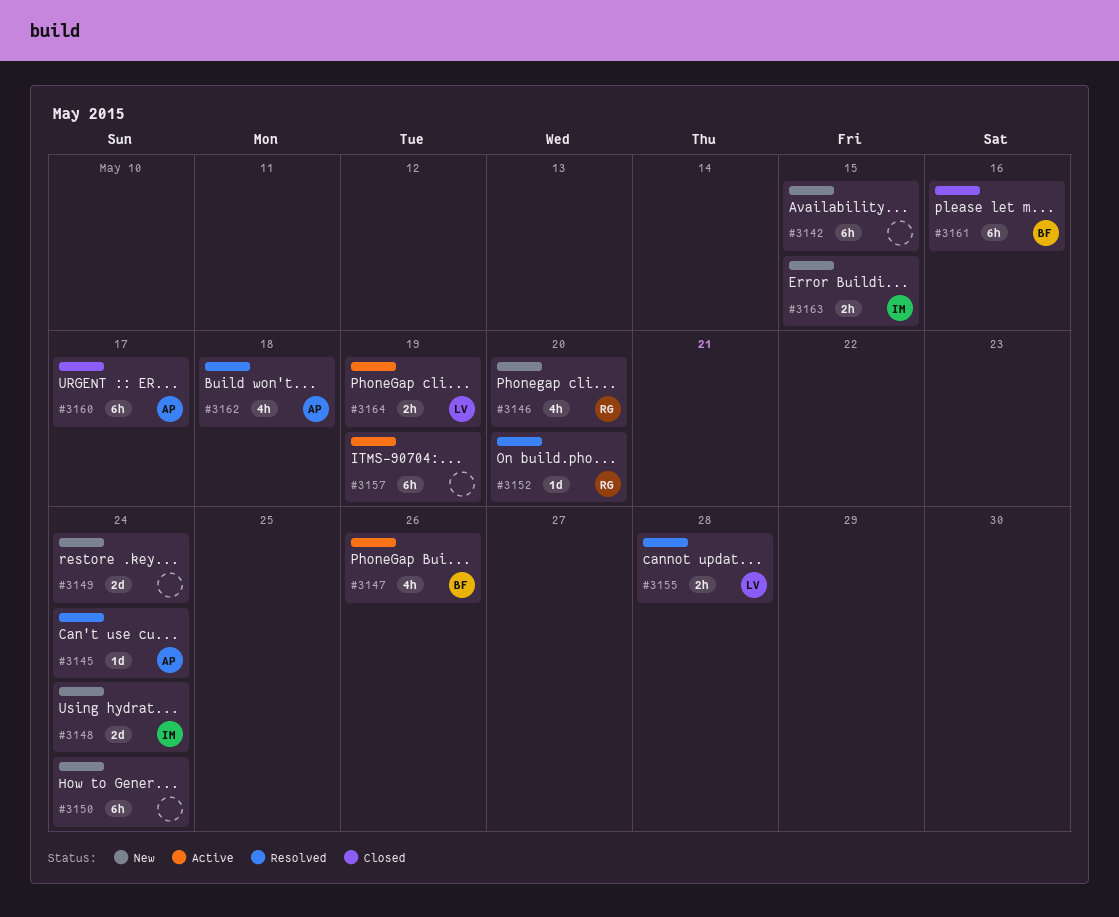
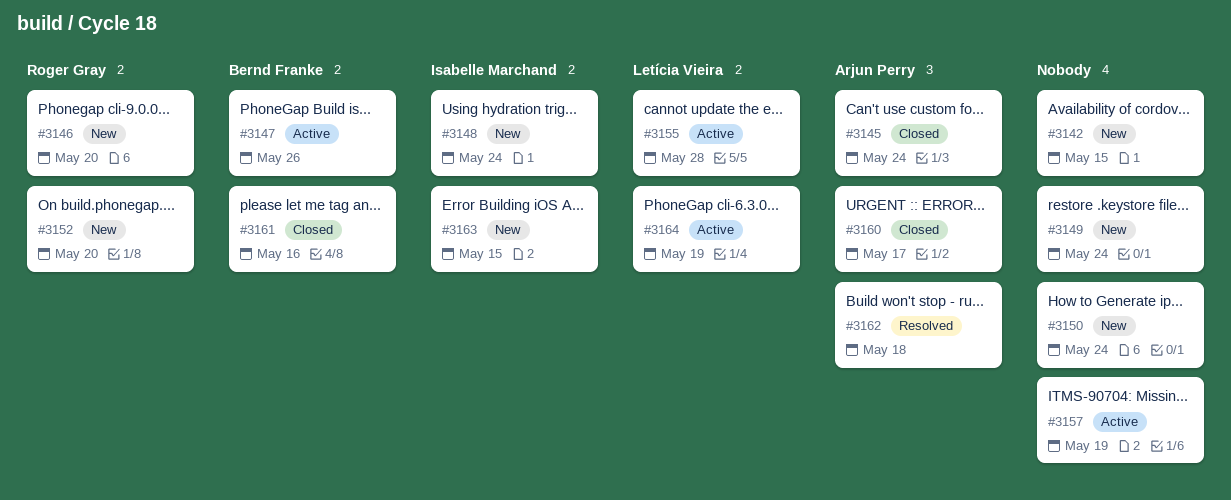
#3145, status: Resolved -> Closed
#3152, status: Resolved -> New
#3155, status: Resolved -> Active

